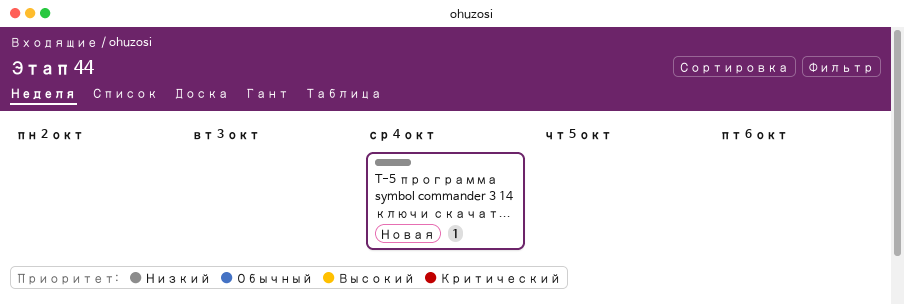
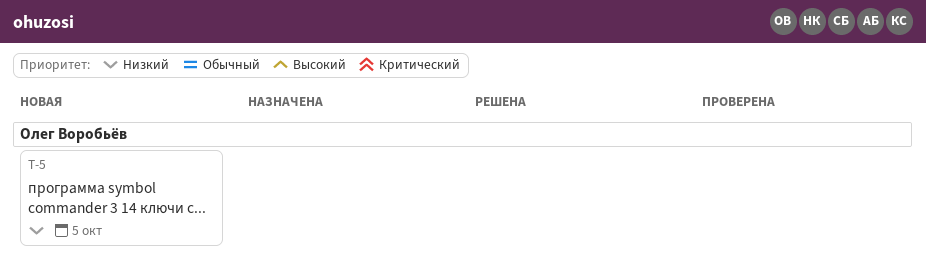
T-5, due: Oct 4 -> Oct 5

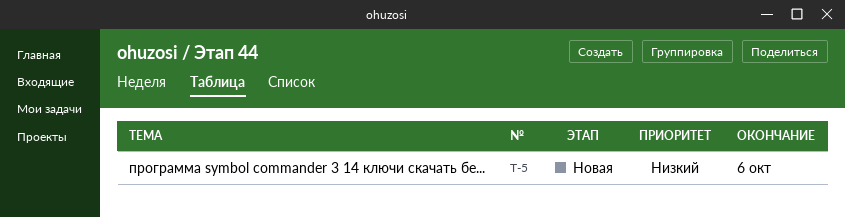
T-5, due: Oct 5 -> Oct 6

